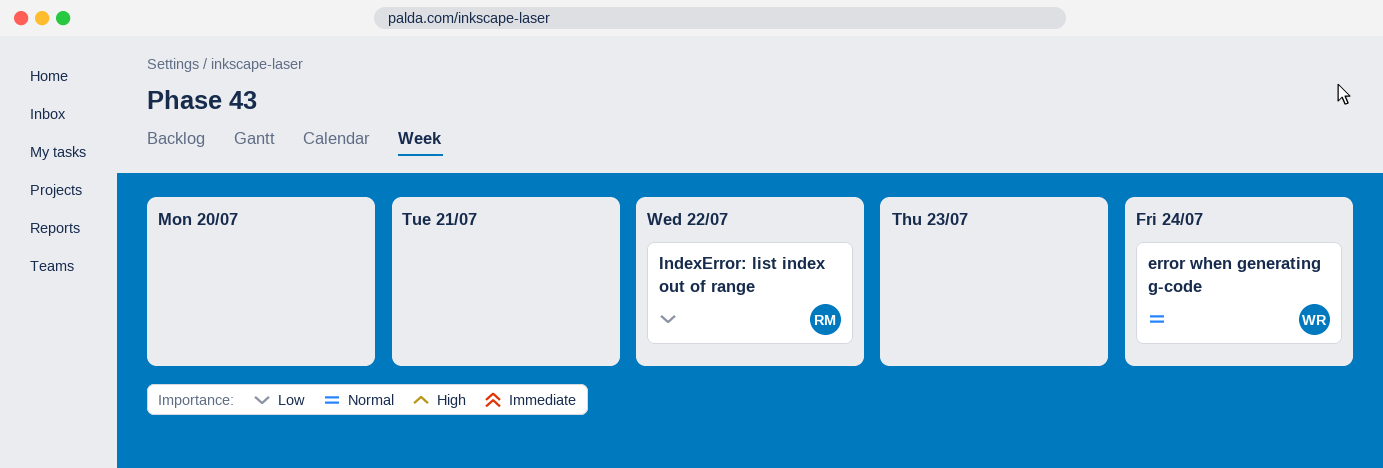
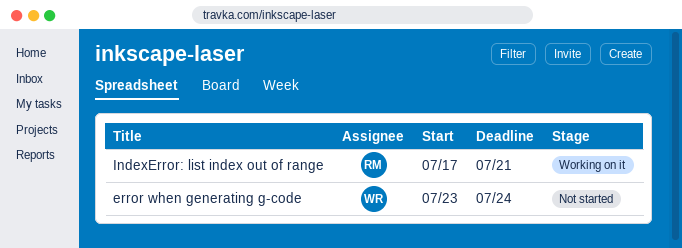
IndexError: list index out of range, due: Jul 22 -> Jul 21

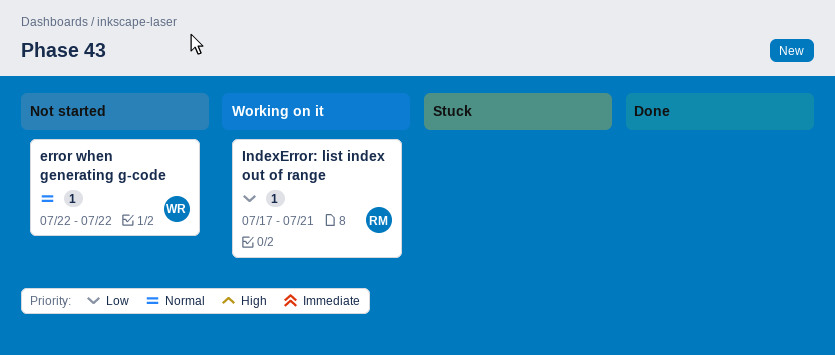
error when generating g-code, start: Jul 23 -> Jul 22
error when generating g-code, due: Jul 24 -> Jul 22

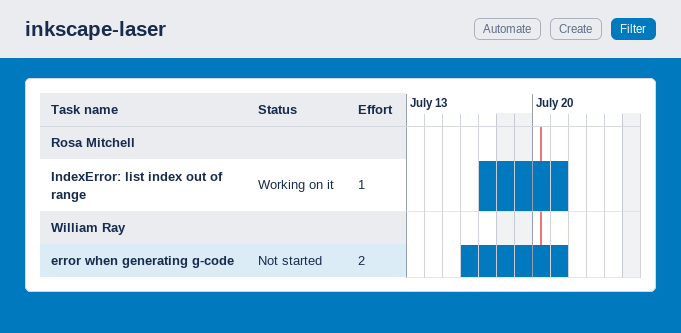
error when generating g-code, estimate: 1 -> 2
error when generating g-code, start: Jul 22 -> Jul 16
error when generating g-code, due: Jul 22 -> Jul 21

